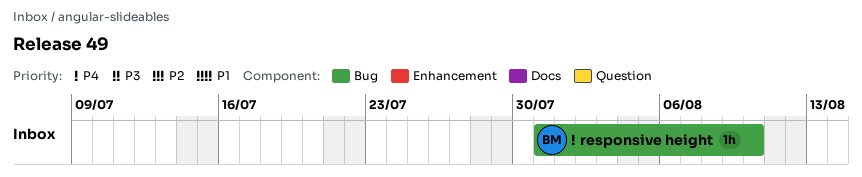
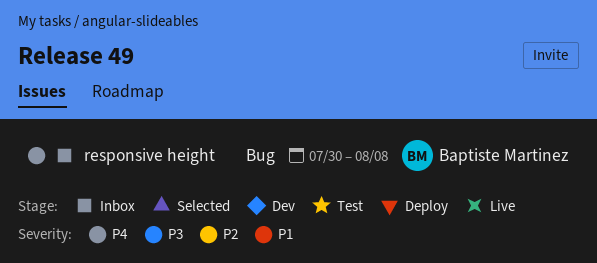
responsive height, start: Jul 31 -> Jul 30
responsive height, due: Aug 10 -> Aug 8

